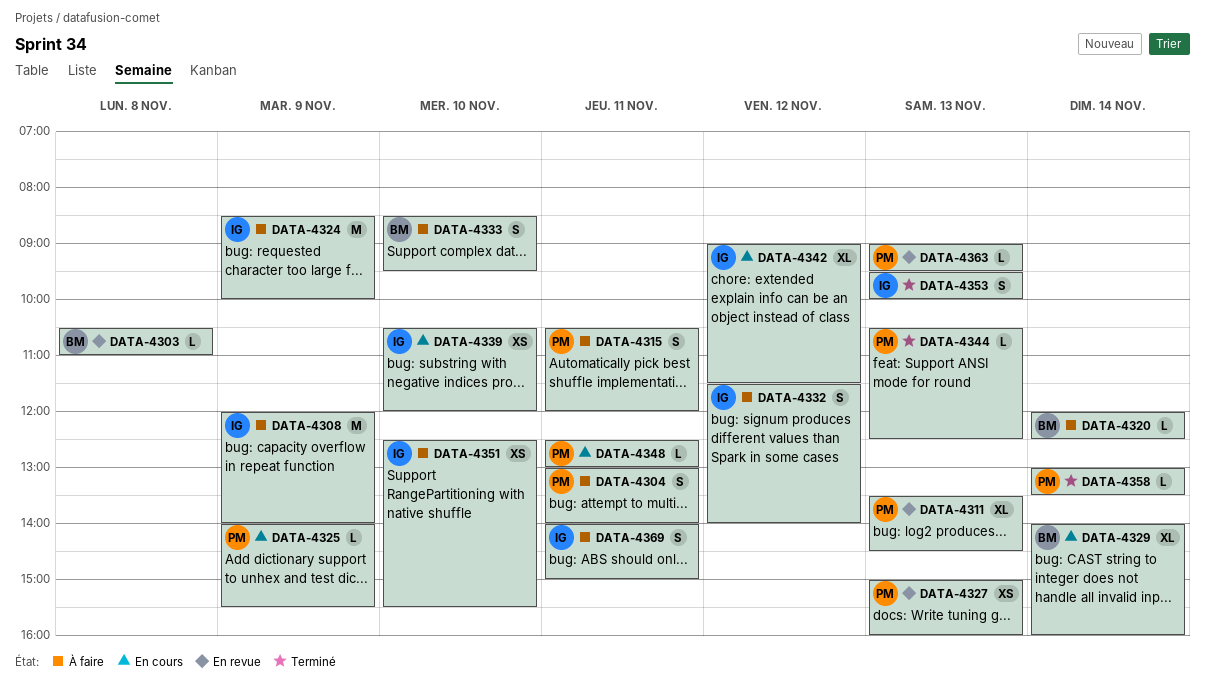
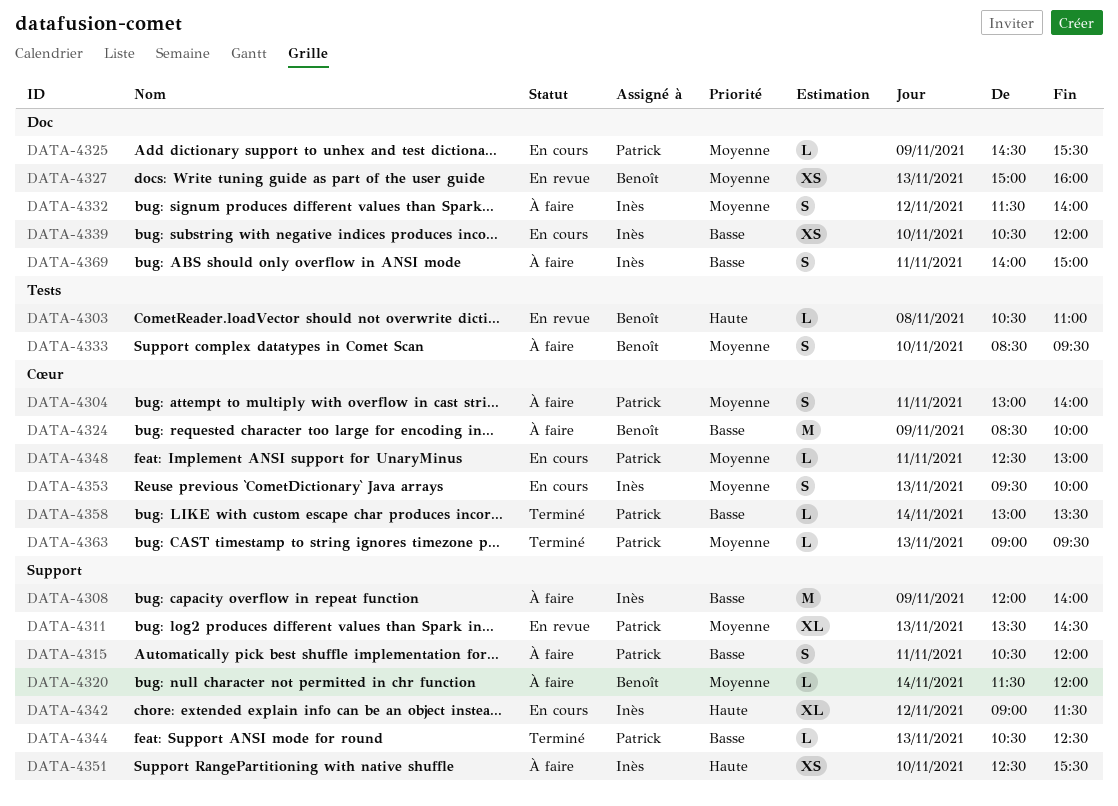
DATA-4320, begins: 12:00 -> 11:30
DATA-4320, ends: 12:30 -> 12:00
DATA-4324, owner: Inès -> Benoît
DATA-4325, begins: 14:00 -> 14:30
DATA-4327, owner: Patrick -> Benoît
DATA-4329: present -> none
DATA-4353, status: Terminé -> En cours
DATA-4363, status: En revue -> Terminé

